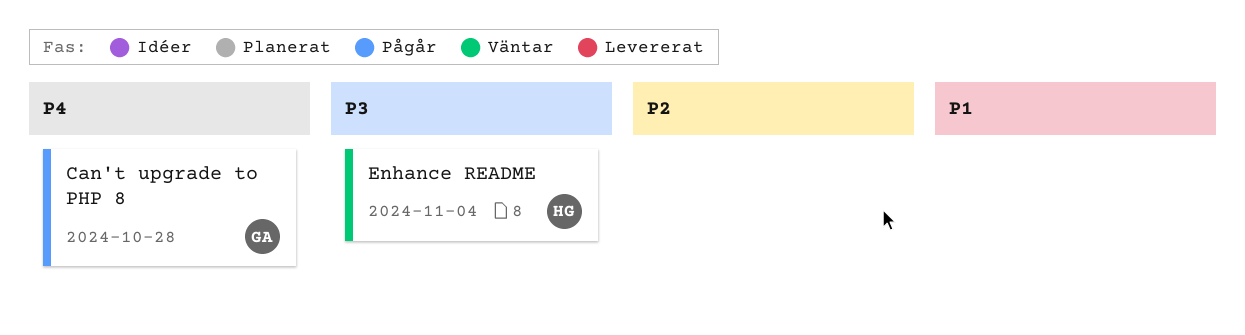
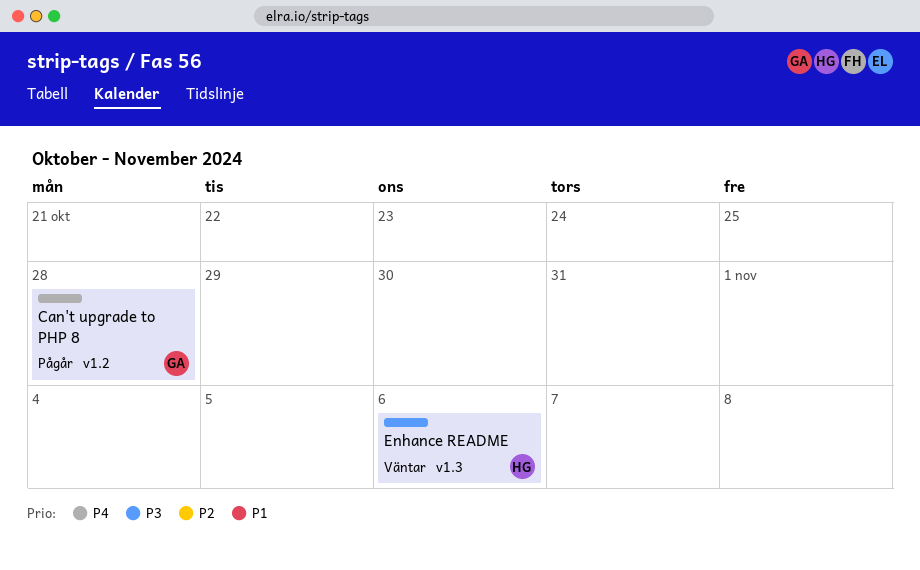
Enhance README, due: Nov 4 -> Nov 6

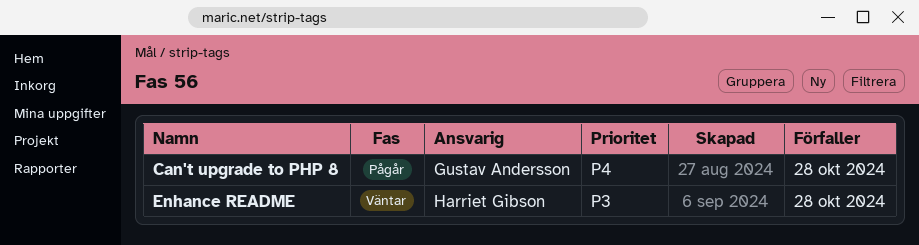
Enhance README, due: Nov 6 -> Oct 28

